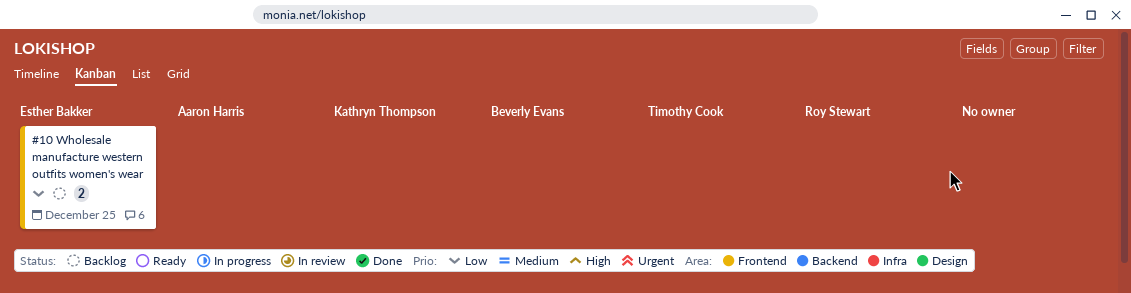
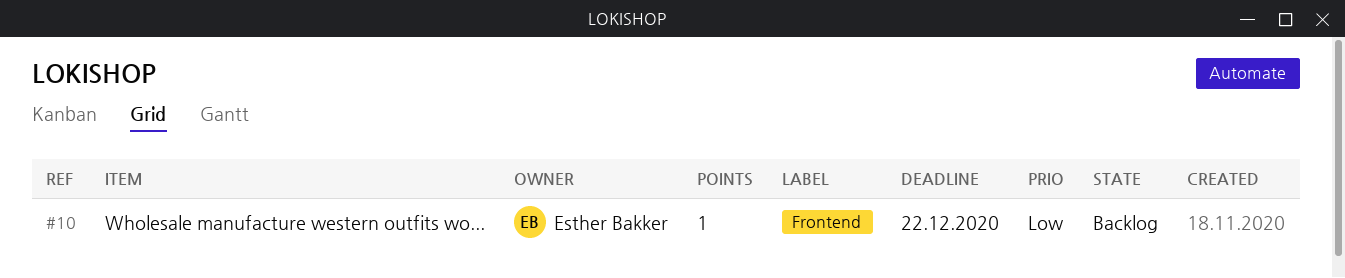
#10, estimate: 2 -> 1
#10, due: Dec 25 -> Dec 22

